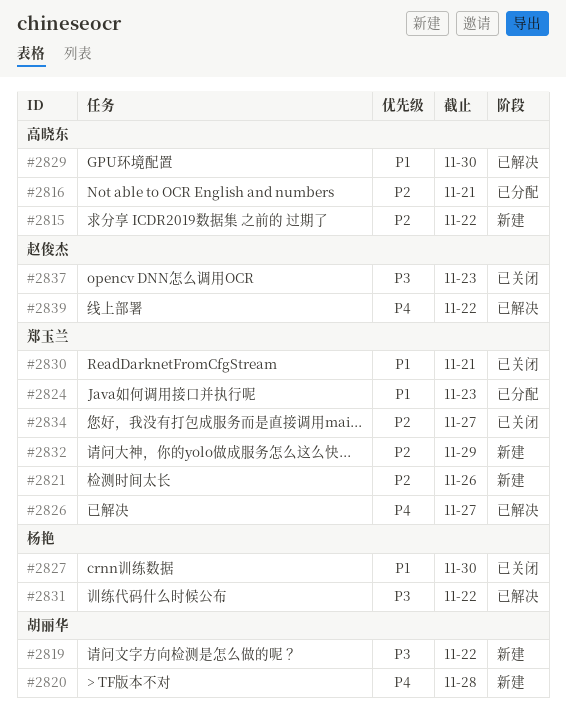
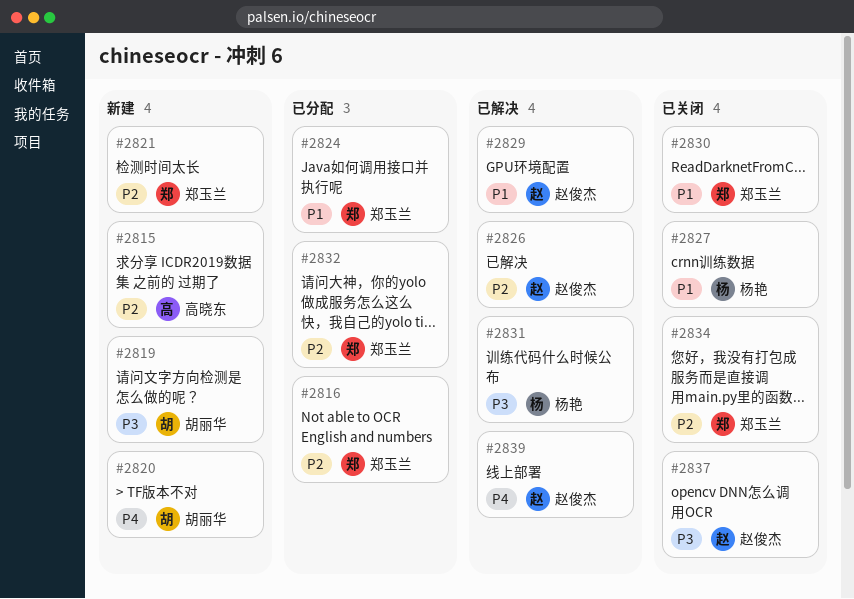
#2816, owner: 高晓东 -> 郑玉兰
#2826, owner: 郑玉兰 -> 赵俊杰
#2826, priority: P4 -> P2
#2829, owner: 高晓东 -> 赵俊杰
#2832, status: 新建 -> 已分配

